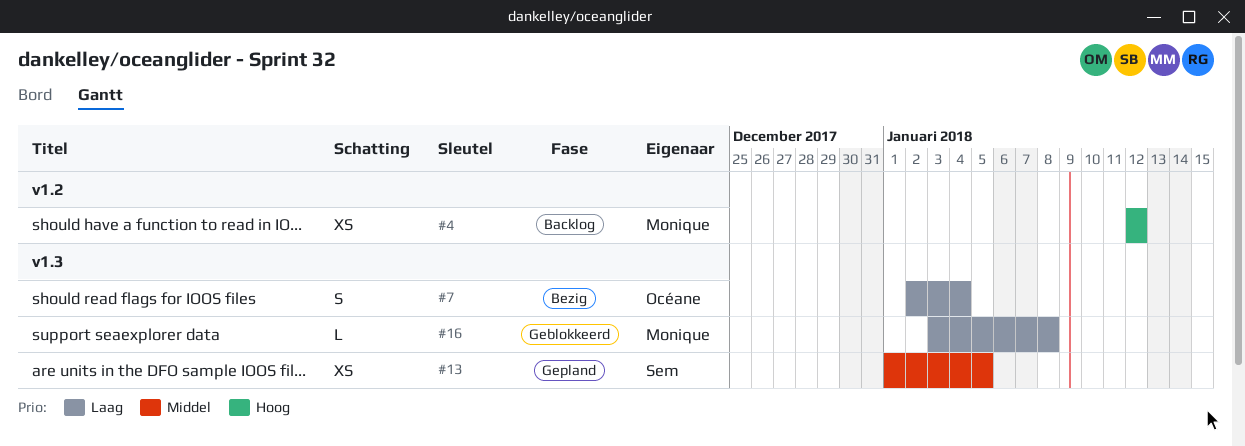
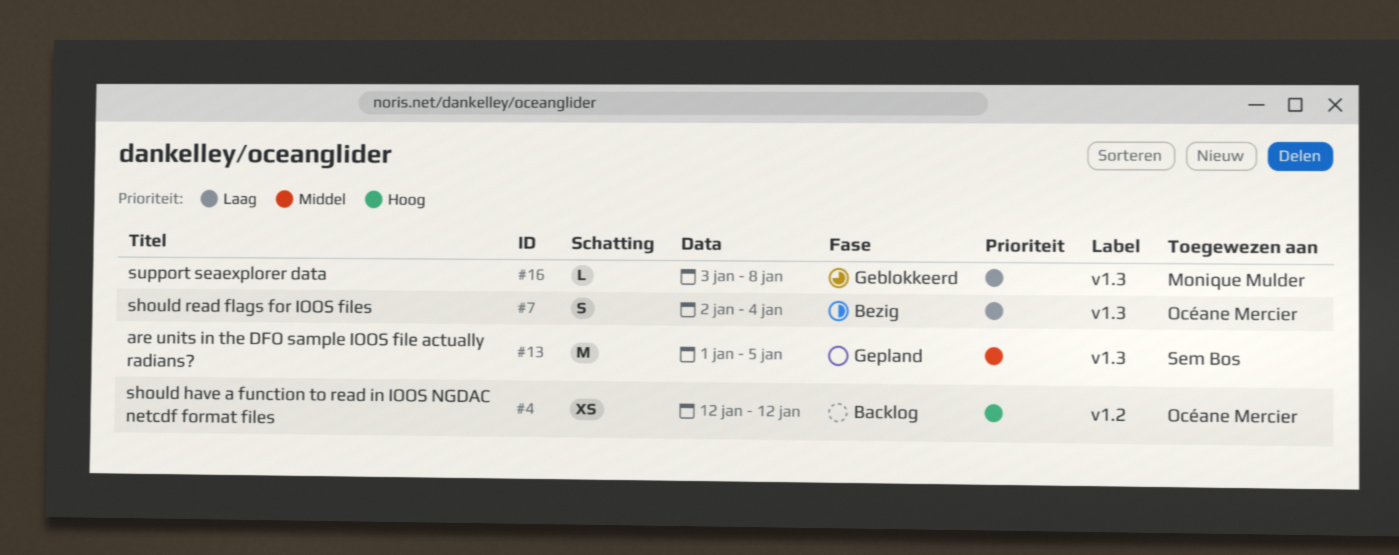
#4, owner: Monique Mulder -> Océane Mercier
#13, estimate: XS -> M

